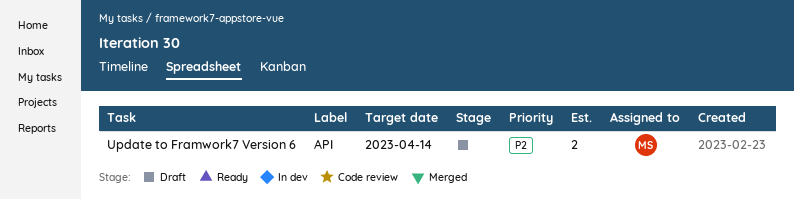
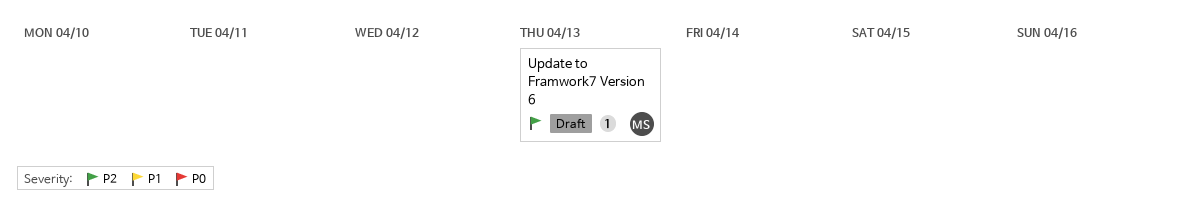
Update to Framwork7 Version 6, estimate: 2 -> 1
Update to Framwork7 Version 6, due: Apr 14 -> Apr 13

